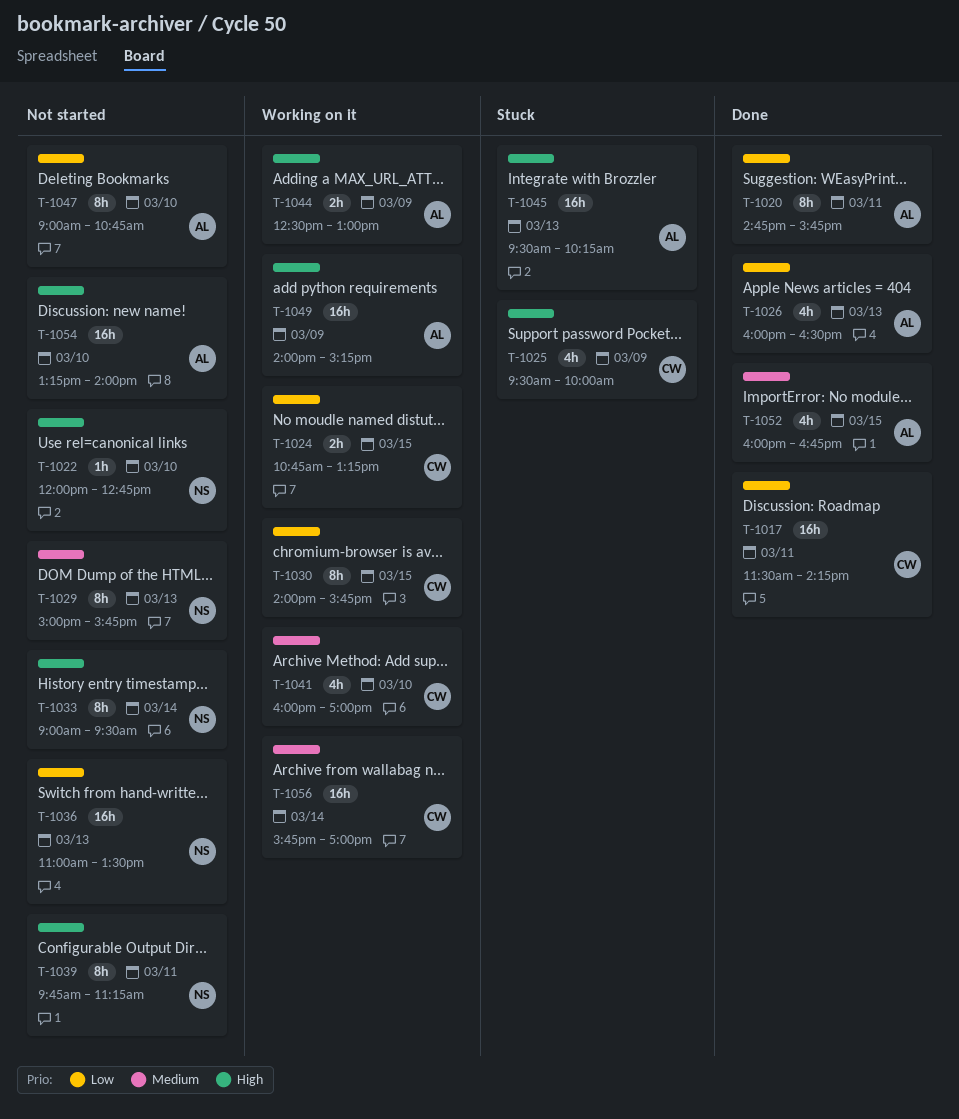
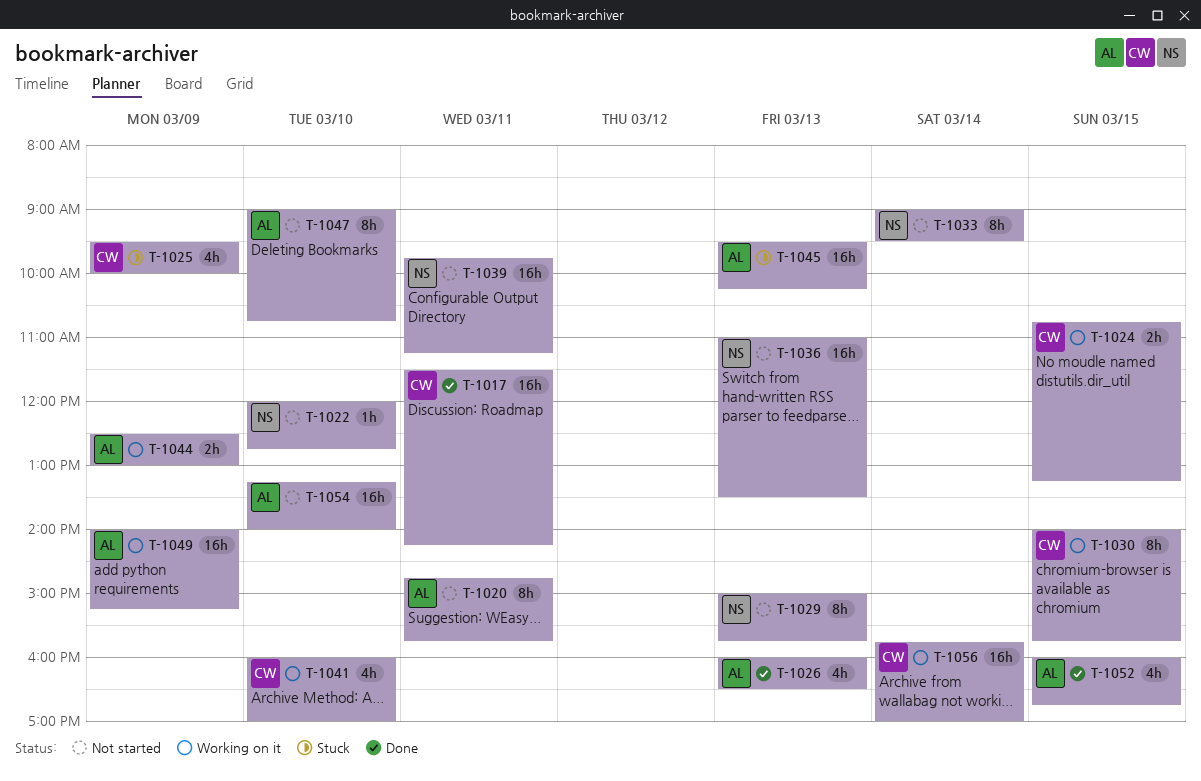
T-1020, status: Done -> Not started
T-1039, estimate: 8h -> 16h

